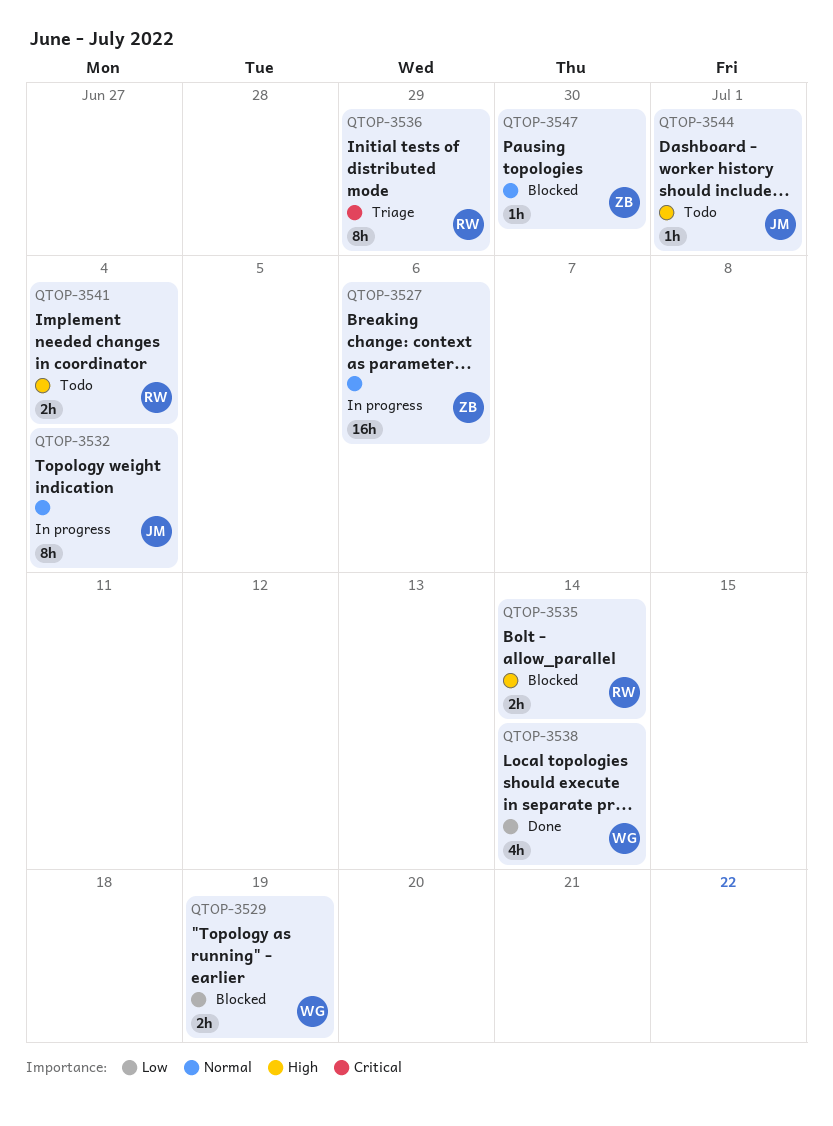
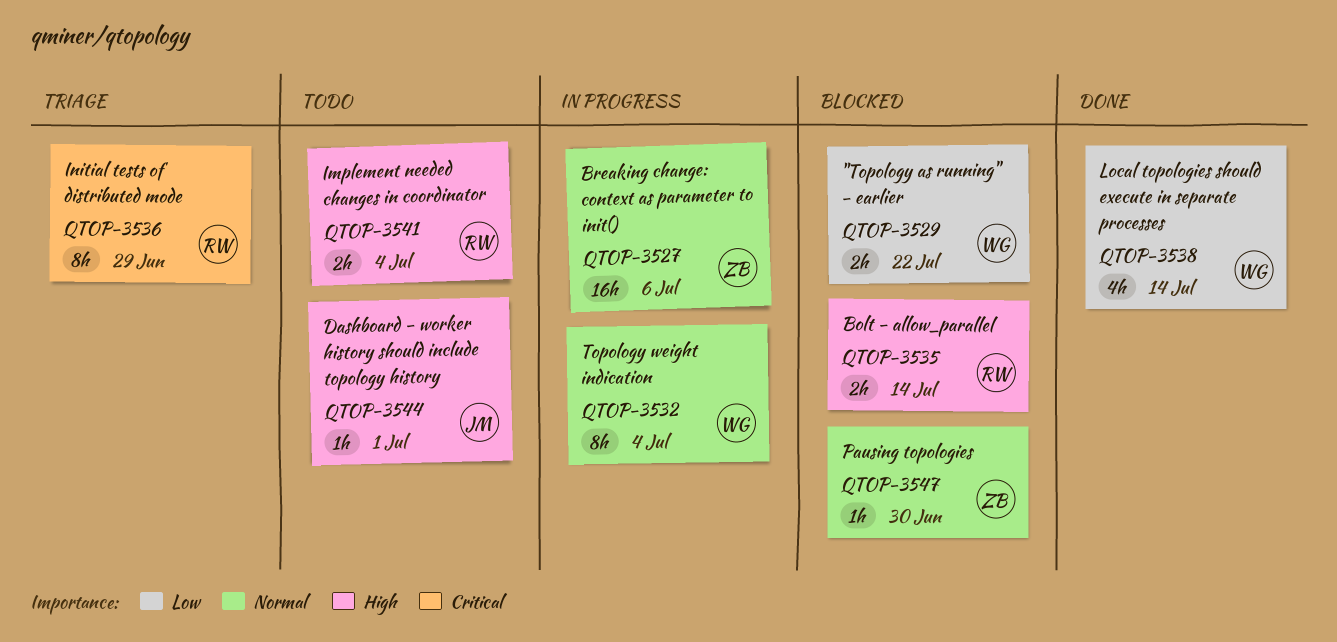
QTOP-3529, due: Jul 19 -> Jul 22
QTOP-3532, owner: JM -> WG

